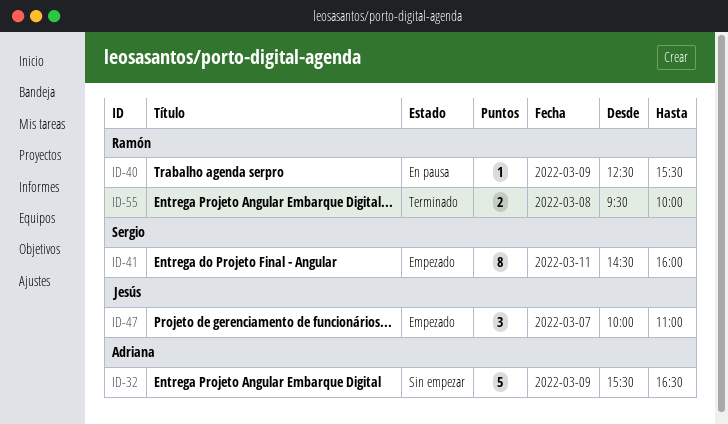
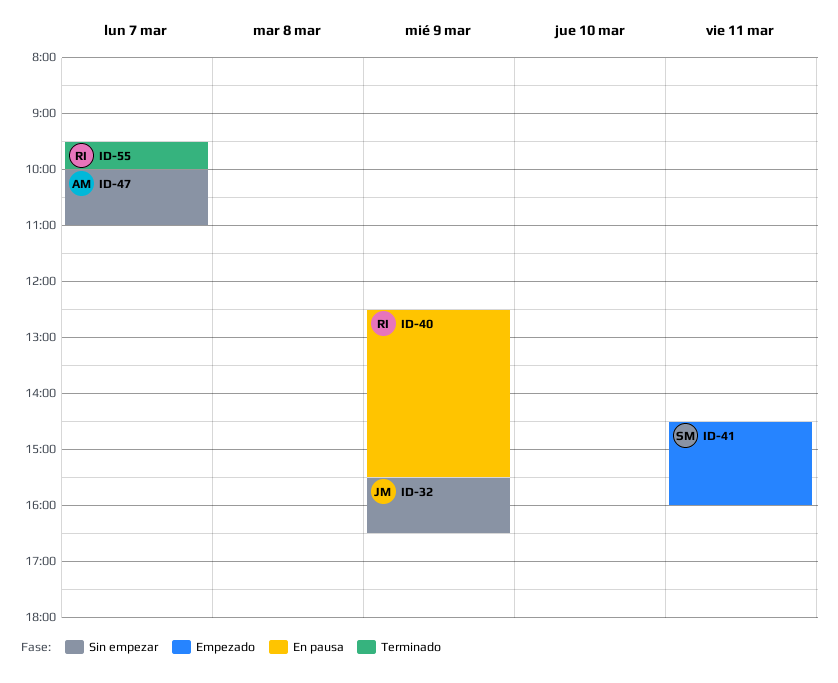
ID-32, owner: Adriana -> Jesús
ID-47, status: Empezado -> Sin empezar
ID-47, owner: Jesús -> Adriana
ID-55, day: Mar 8 -> Mar 7

